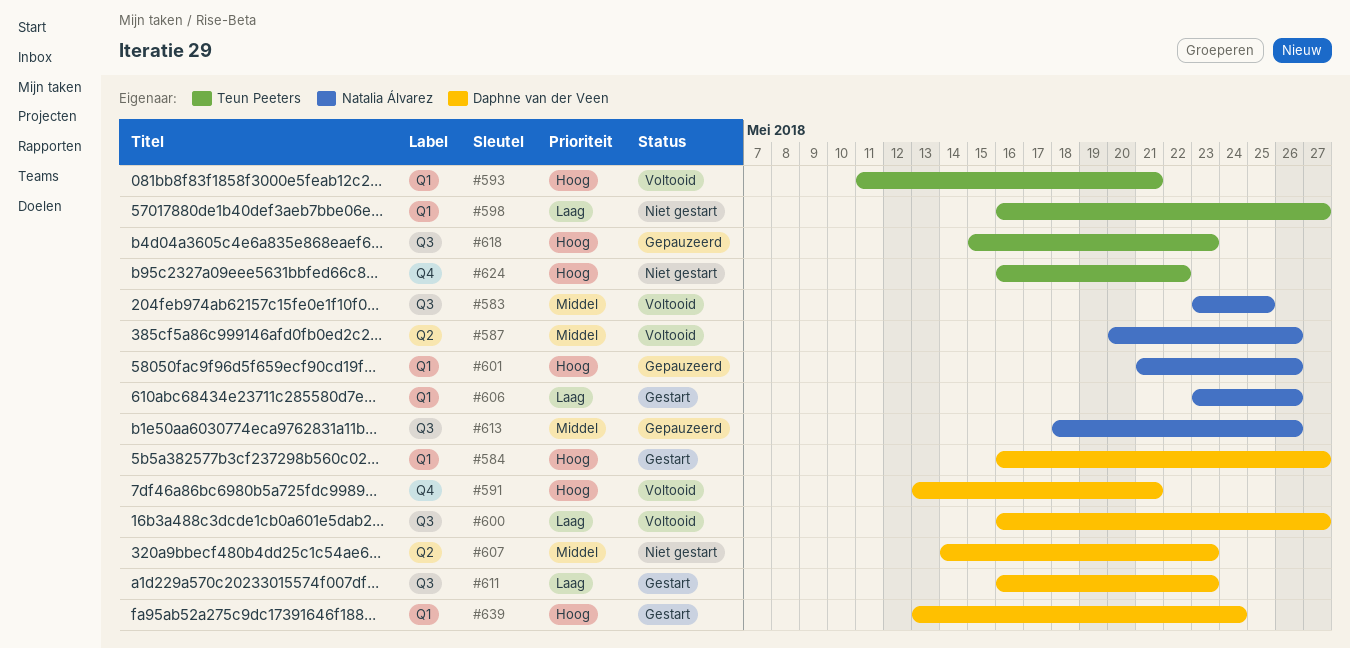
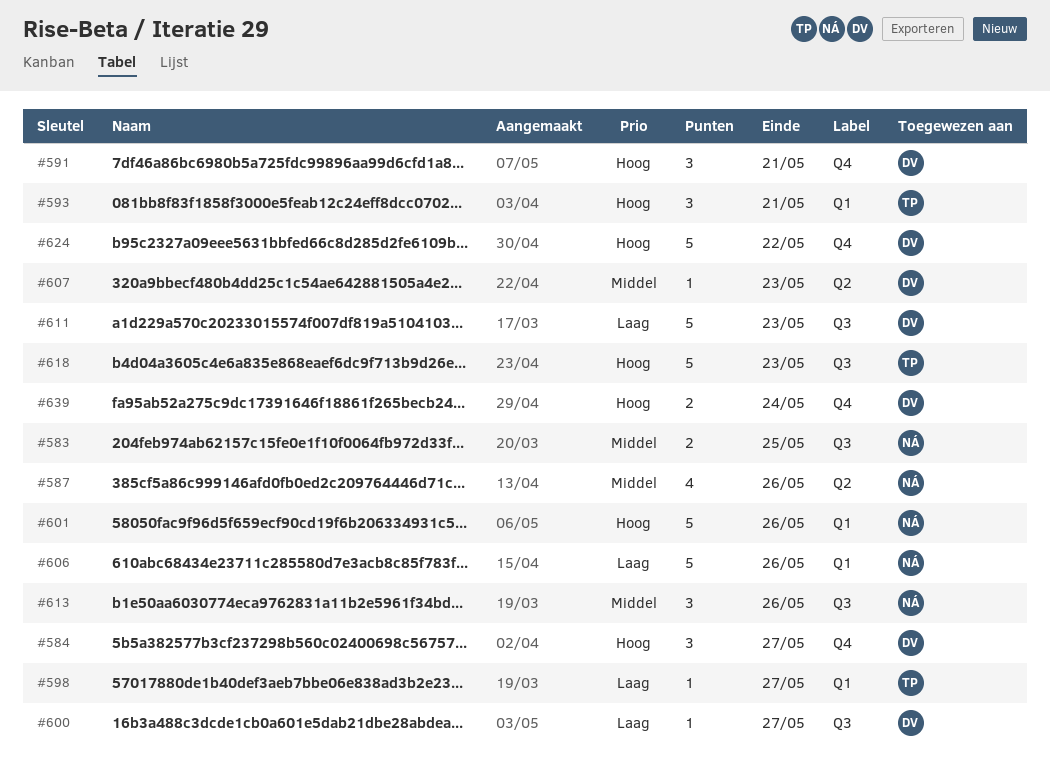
#584, label: Q1 -> Q4
#624, owner: Teun Peeters -> Daphne van der Veen
#639, label: Q1 -> Q4

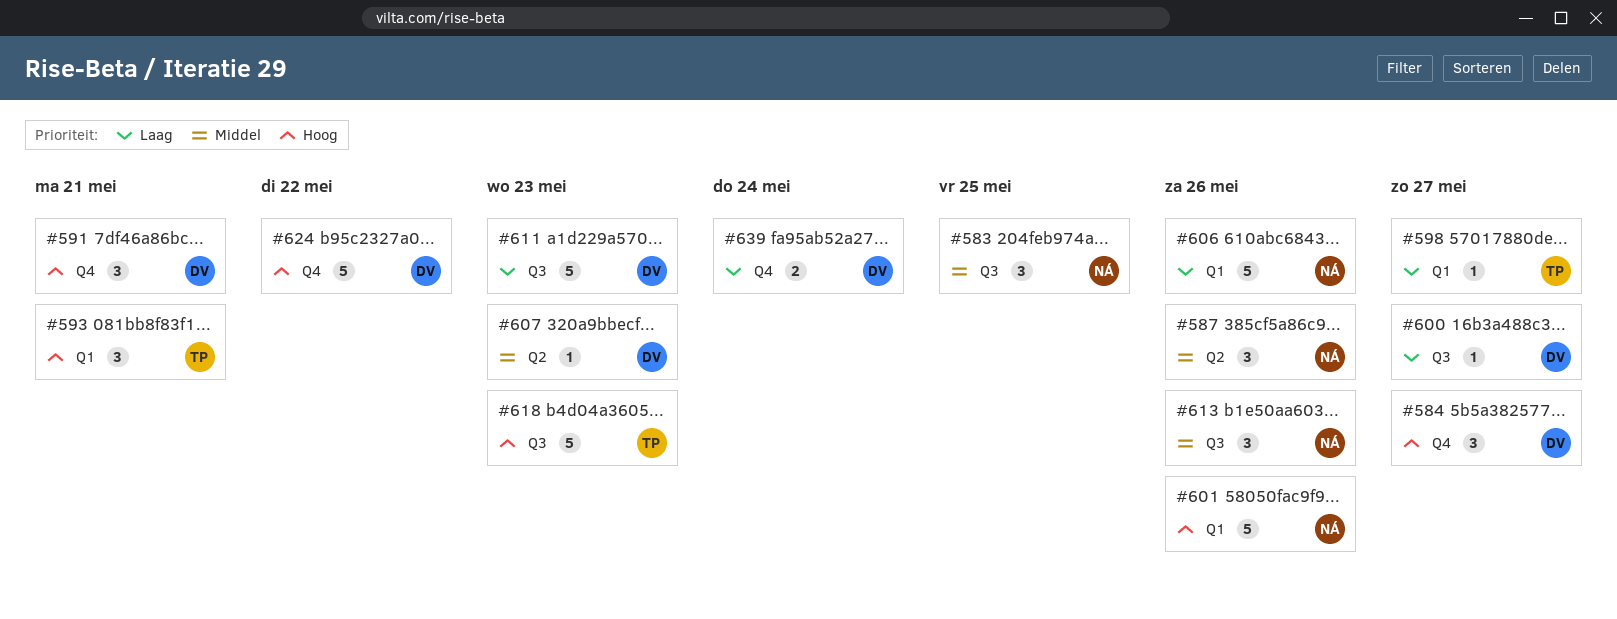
#583, estimate: 2 -> 3
#587, estimate: 4 -> 3
#639, priority: Hoog -> Laag

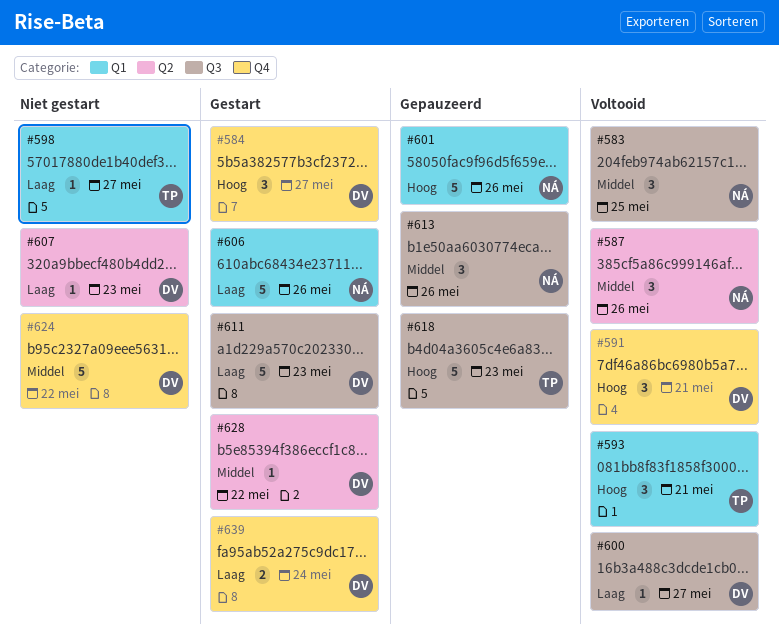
#607, priority: Middel -> Laag
#624, priority: Hoog -> Middel
#628: none -> present

